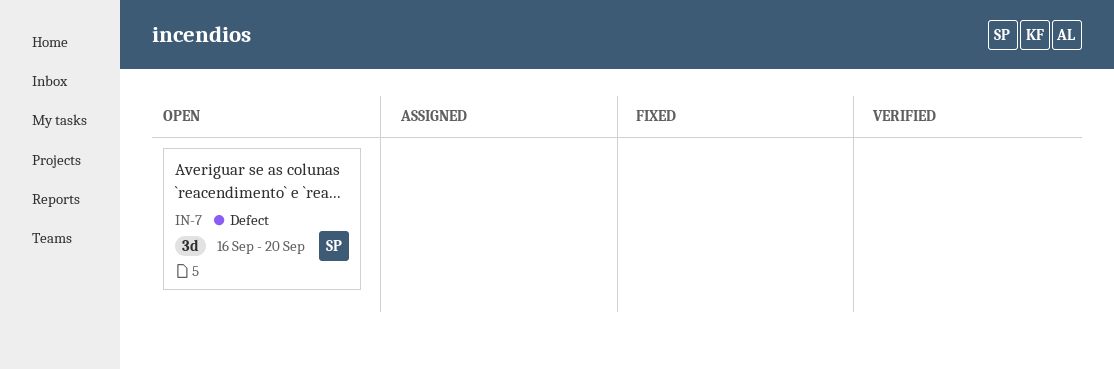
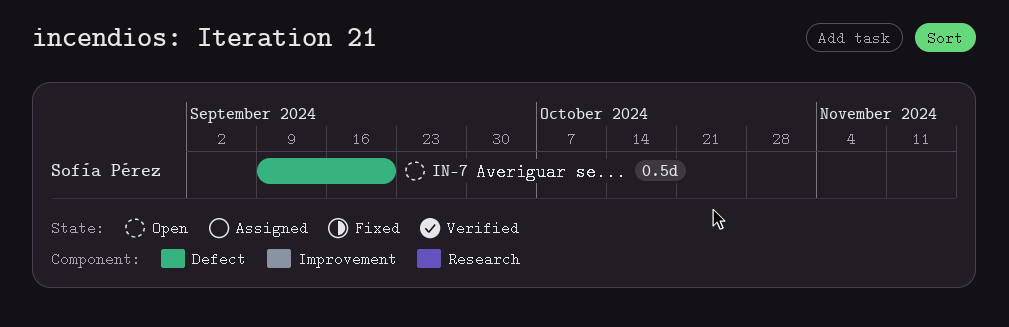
IN-7, estimate: 3d -> 0.5d
IN-7, start: Sep 16 -> Sep 9

